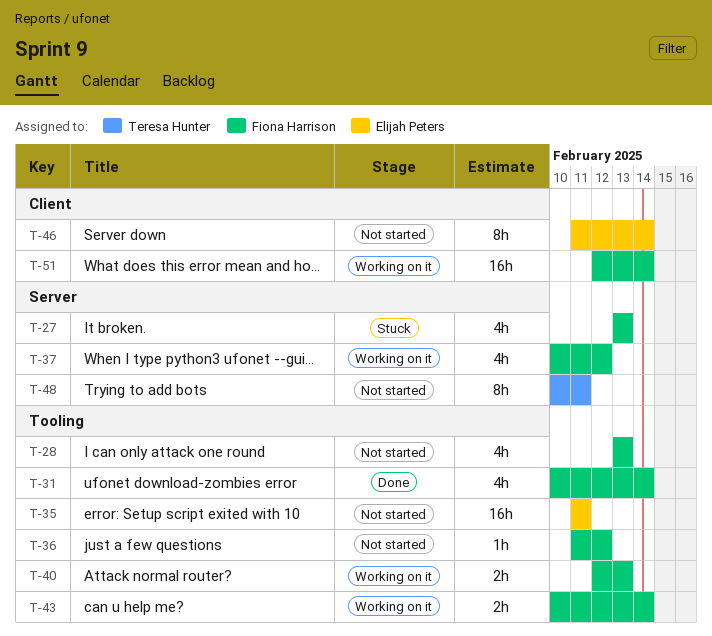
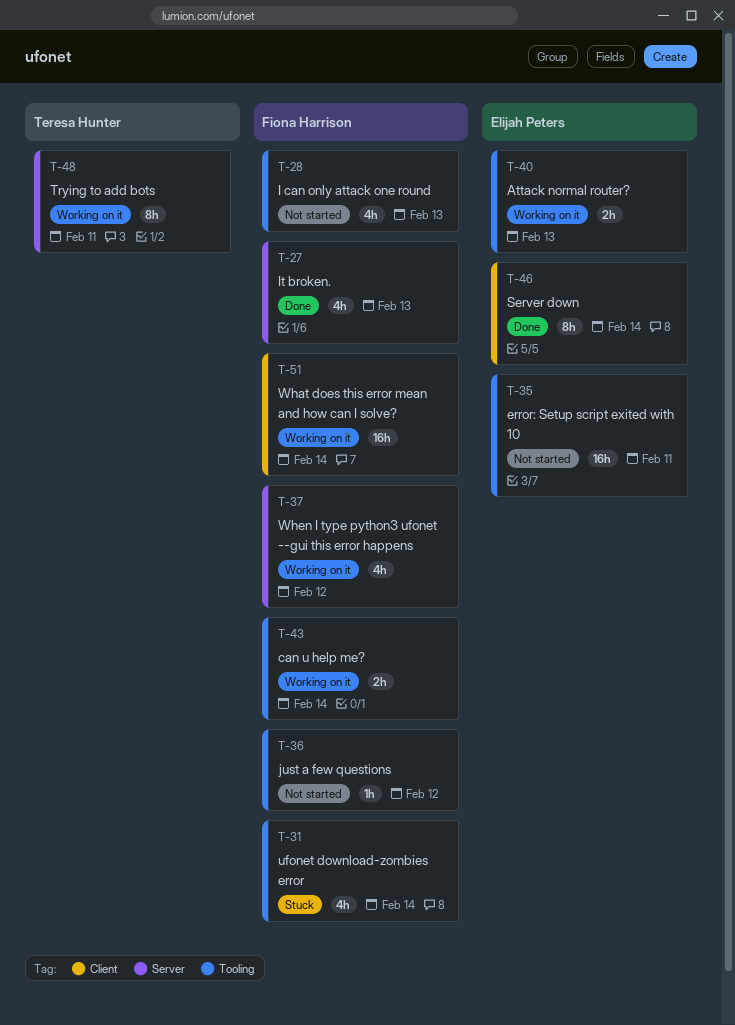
T-27, status: Stuck -> Done
T-31, status: Done -> Stuck
T-40, owner: Fiona Harrison -> Elijah Peters
T-46, status: Not started -> Done
T-48, status: Not started -> Working on it

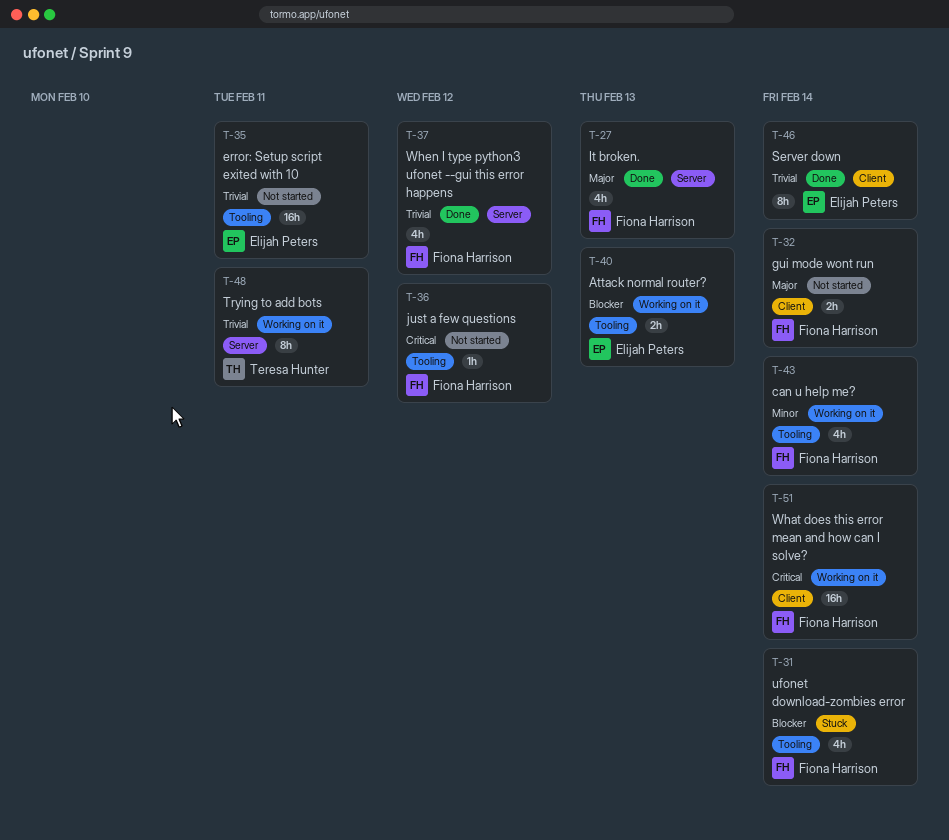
T-28: present -> none
T-32: none -> present
T-37, status: Working on it -> Done
T-43, estimate: 2h -> 4h

